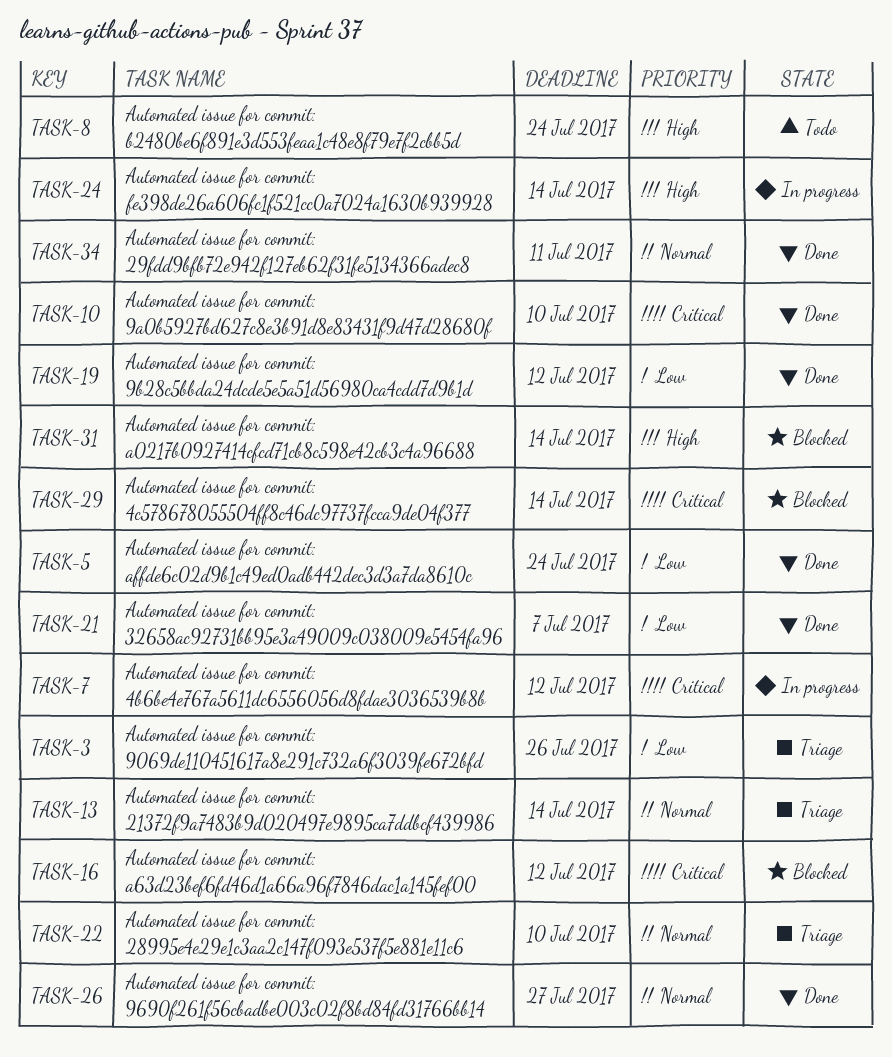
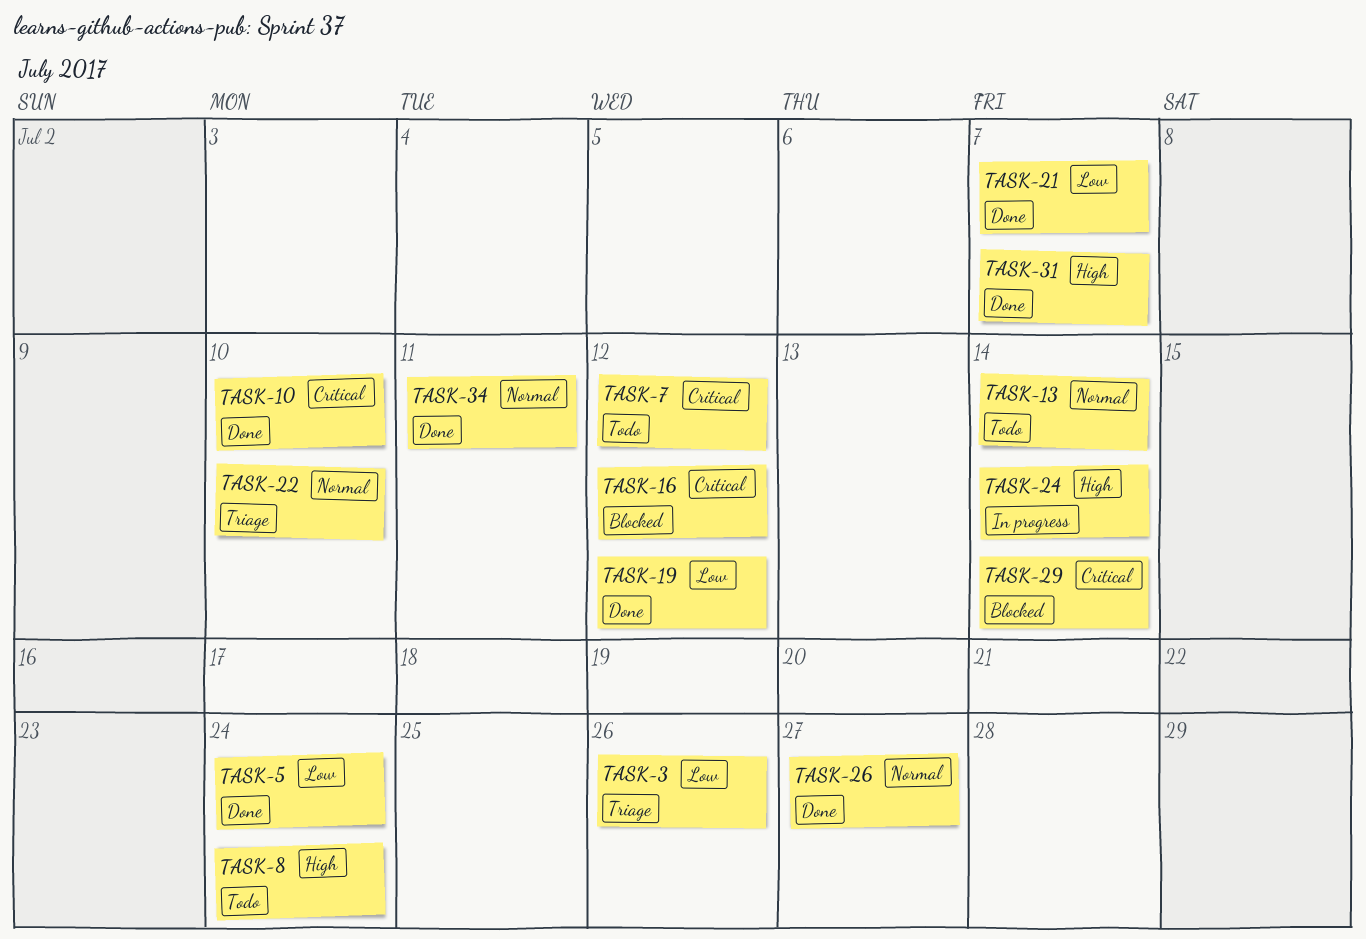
TASK-7, status: In progress -> Todo
TASK-13, status: Triage -> Todo
TASK-31, status: Blocked -> Done
TASK-31, due: Jul 14 -> Jul 7

